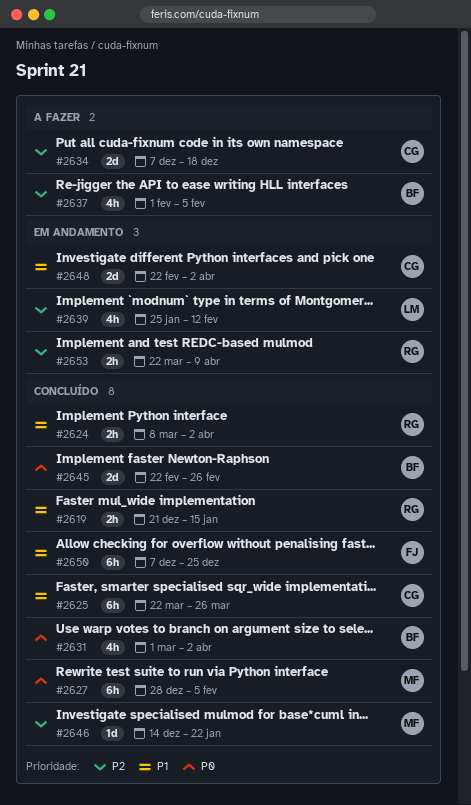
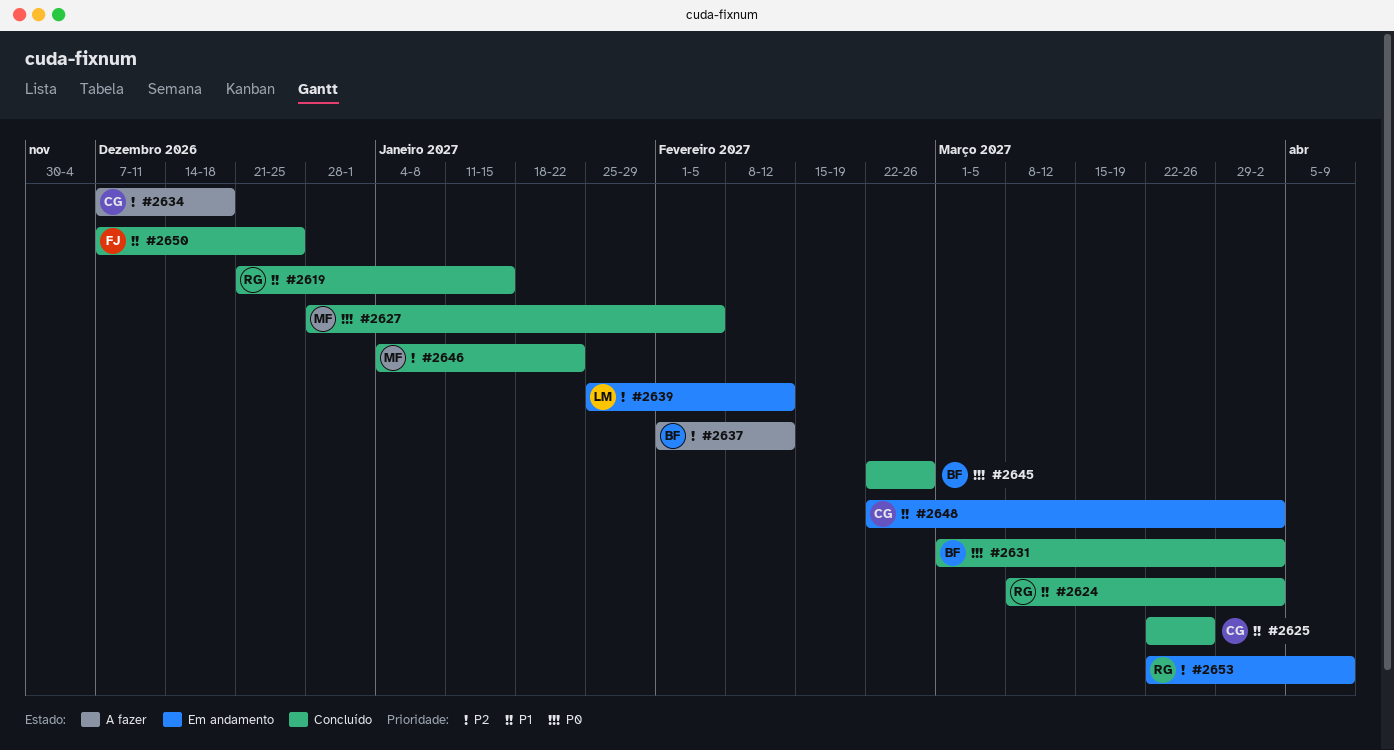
#2637, due: Feb 5 -> Feb 12
#2646, start: Dec 14 -> Jan 4

